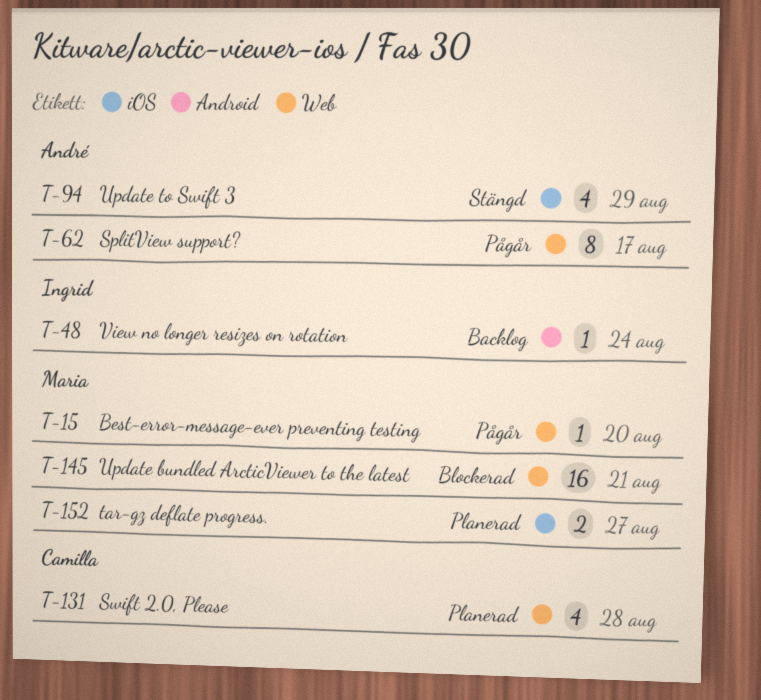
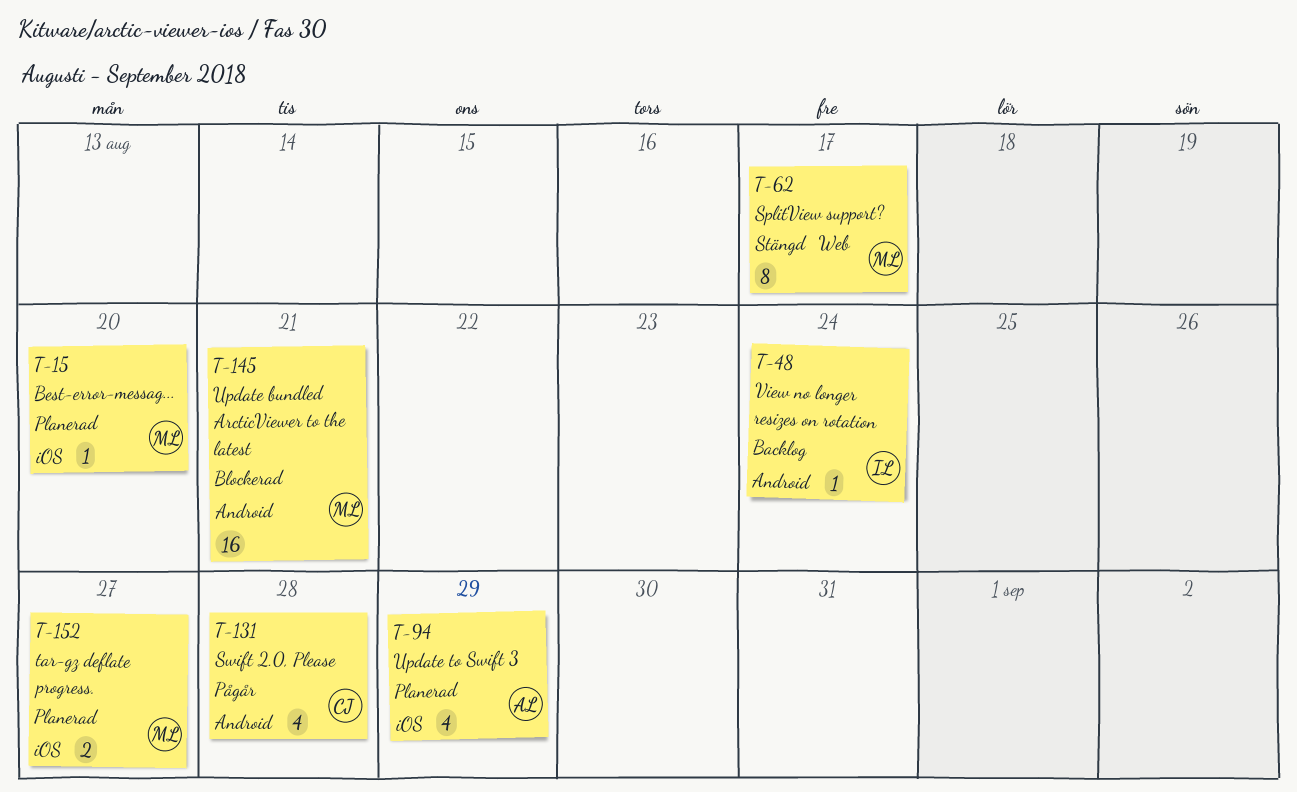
T-15, status: Pågår -> Planerad
T-15, label: Web -> iOS
T-62, status: Pågår -> Stängd
T-62, owner: André -> Maria
T-94, status: Stängd -> Planerad
T-131, status: Planerad -> Pågår
T-131, label: Web -> Android
T-145, label: Web -> Android

